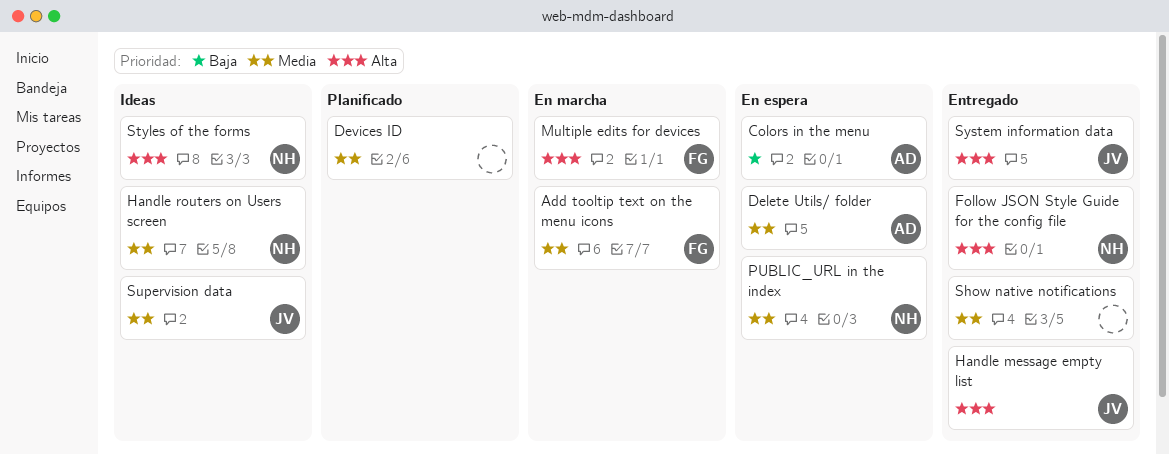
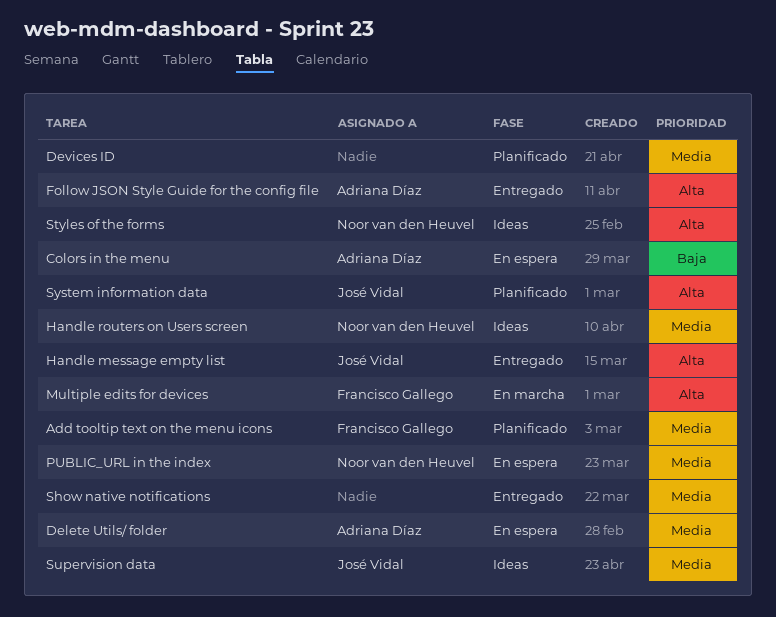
Add tooltip text on the menu icons, status: En marcha -> Planificado
Follow JSON Style Guide for the config file, owner: Noor van den Heuvel -> Adriana Díaz
System information data, status: Entregado -> Planificado

